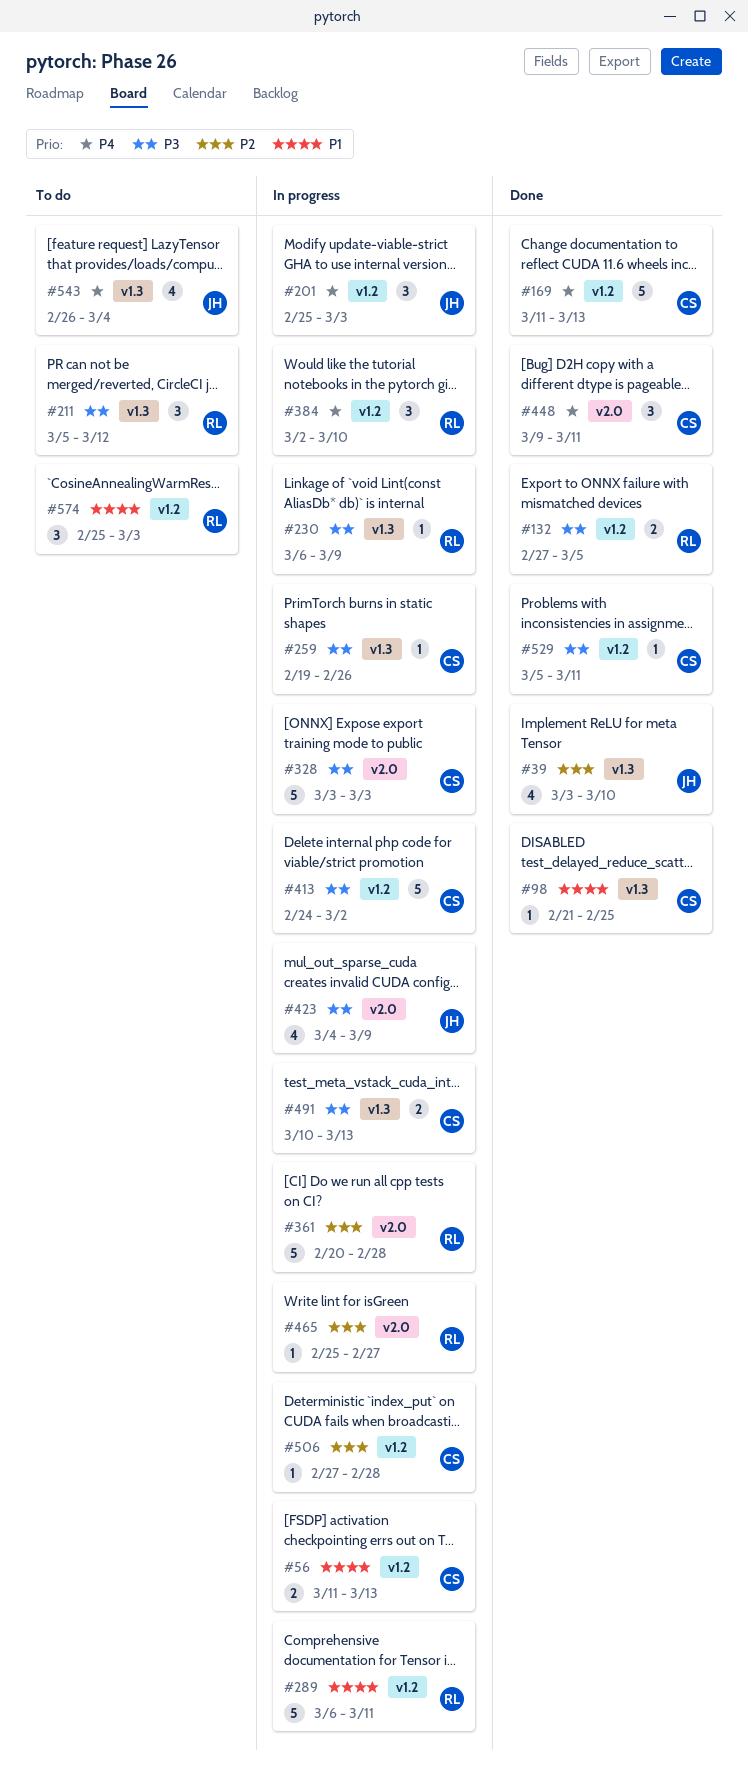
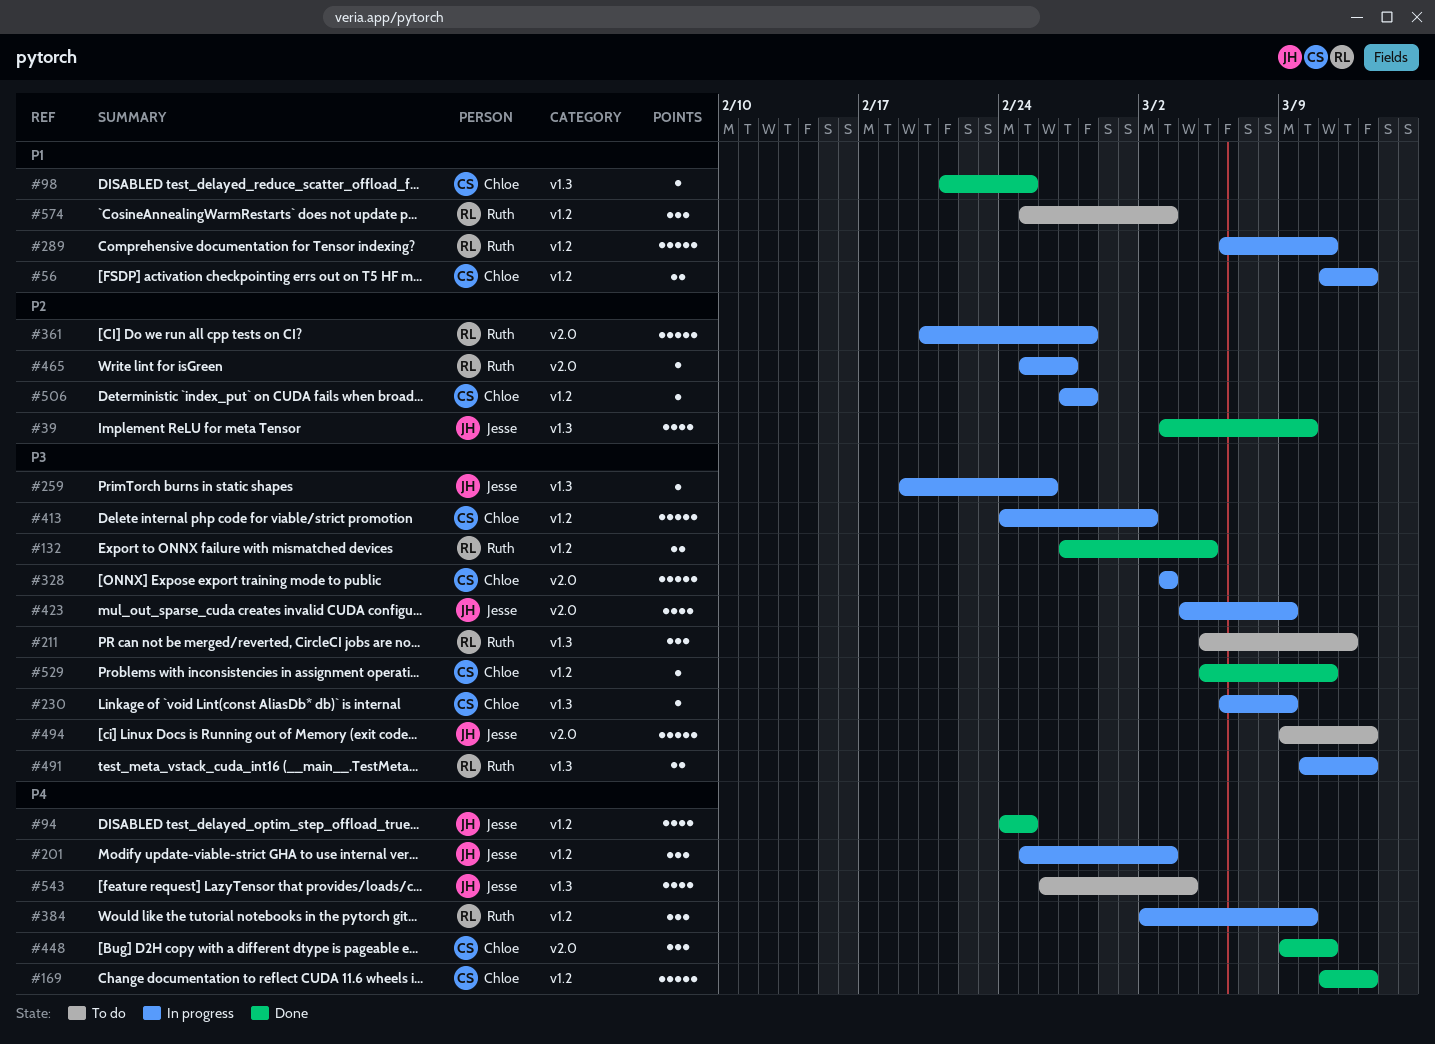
#94: none -> present
#230, owner: Ruth -> Chloe
#259, owner: Chloe -> Jesse
#491, owner: Chloe -> Ruth
#494: none -> present

